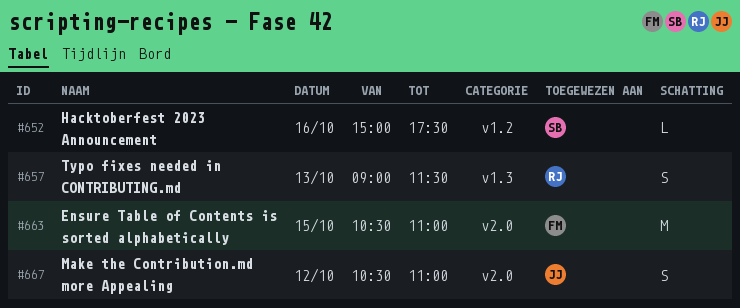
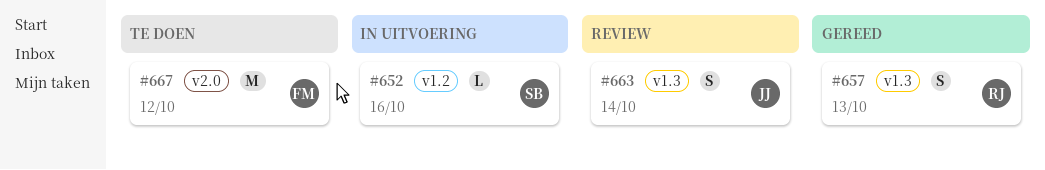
#663, owner: FM -> JJ
#663, label: v2.0 -> v1.3
#663, estimate: M -> S
#663, day: Oct 15 -> Oct 14
#667, owner: JJ -> FM
#667, estimate: S -> M

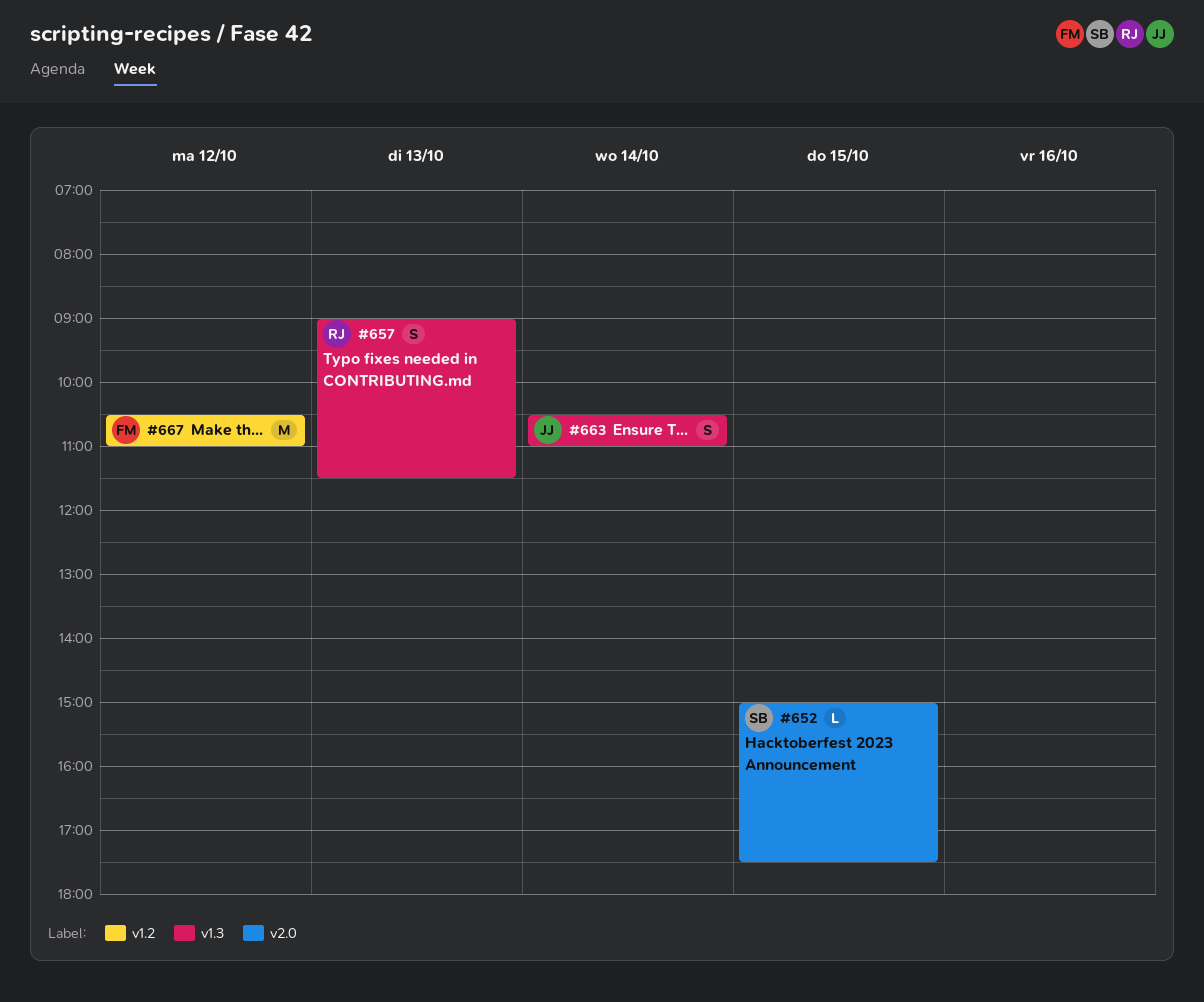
#652, label: v1.2 -> v2.0
#652, day: Oct 16 -> Oct 15
#667, label: v2.0 -> v1.2

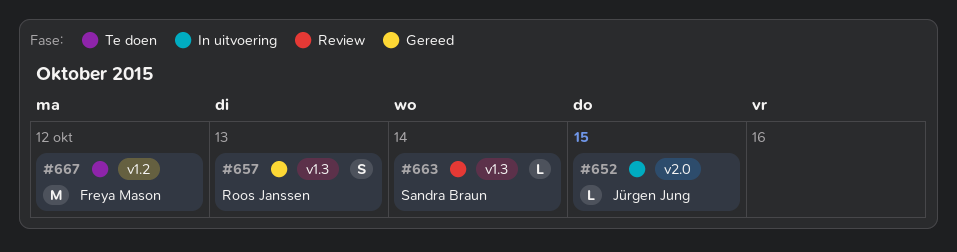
#652, owner: Sandra Braun -> Jürgen Jung
#663, owner: Jürgen Jung -> Sandra Braun
#663, estimate: S -> L

